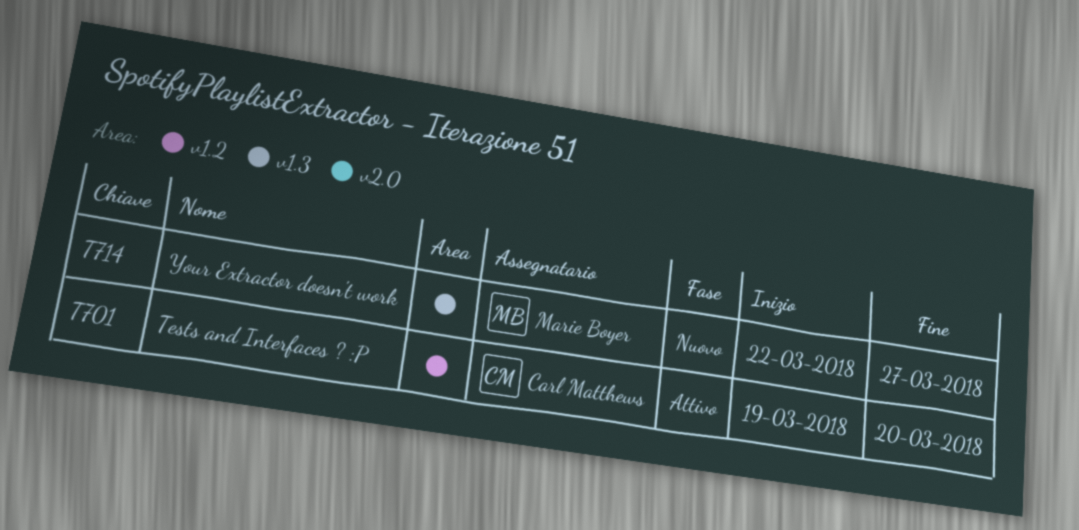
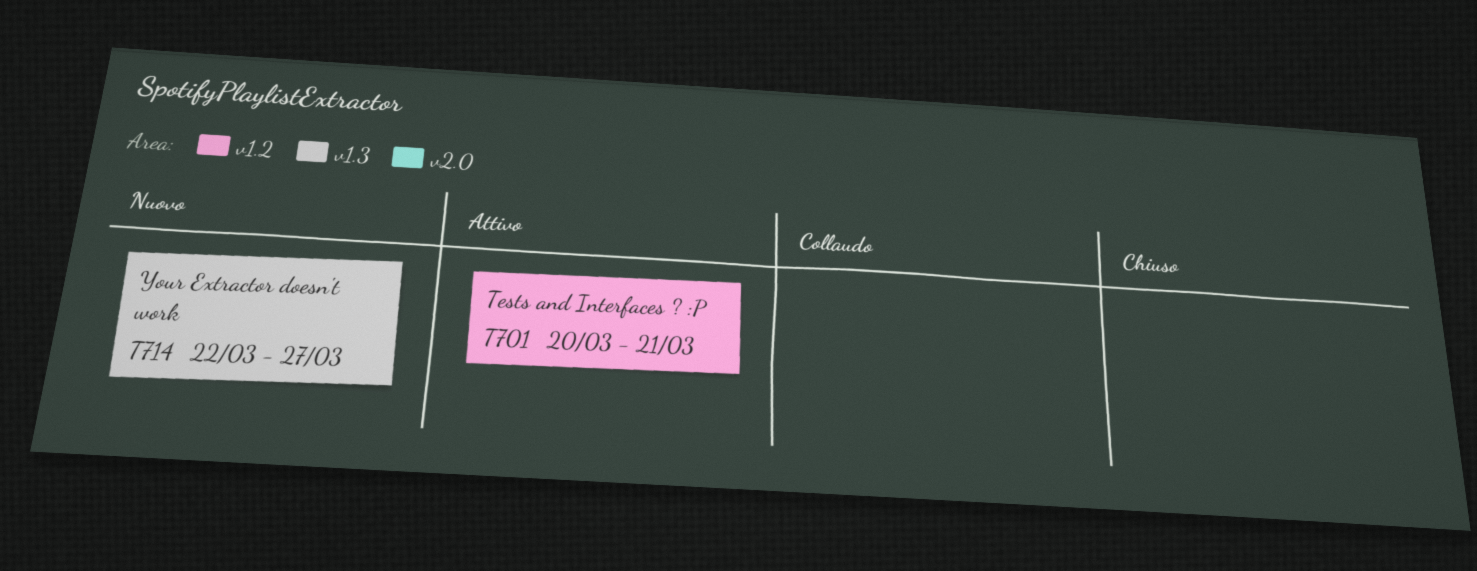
T701, start: Mar 19 -> Mar 20
T701, due: Mar 20 -> Mar 21

